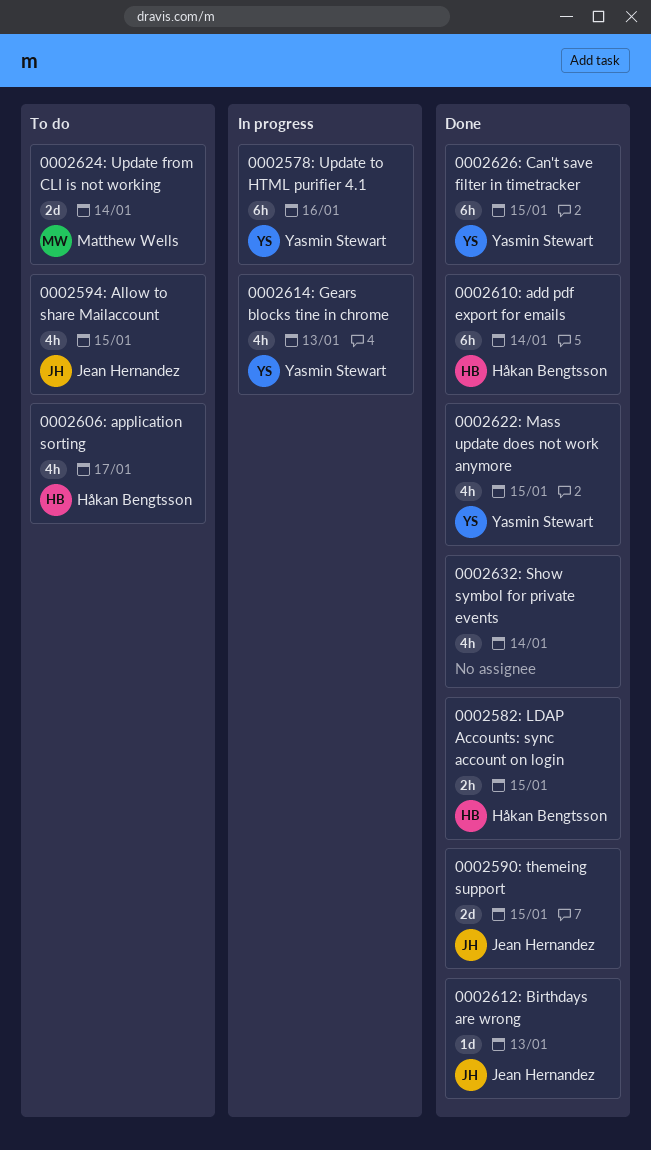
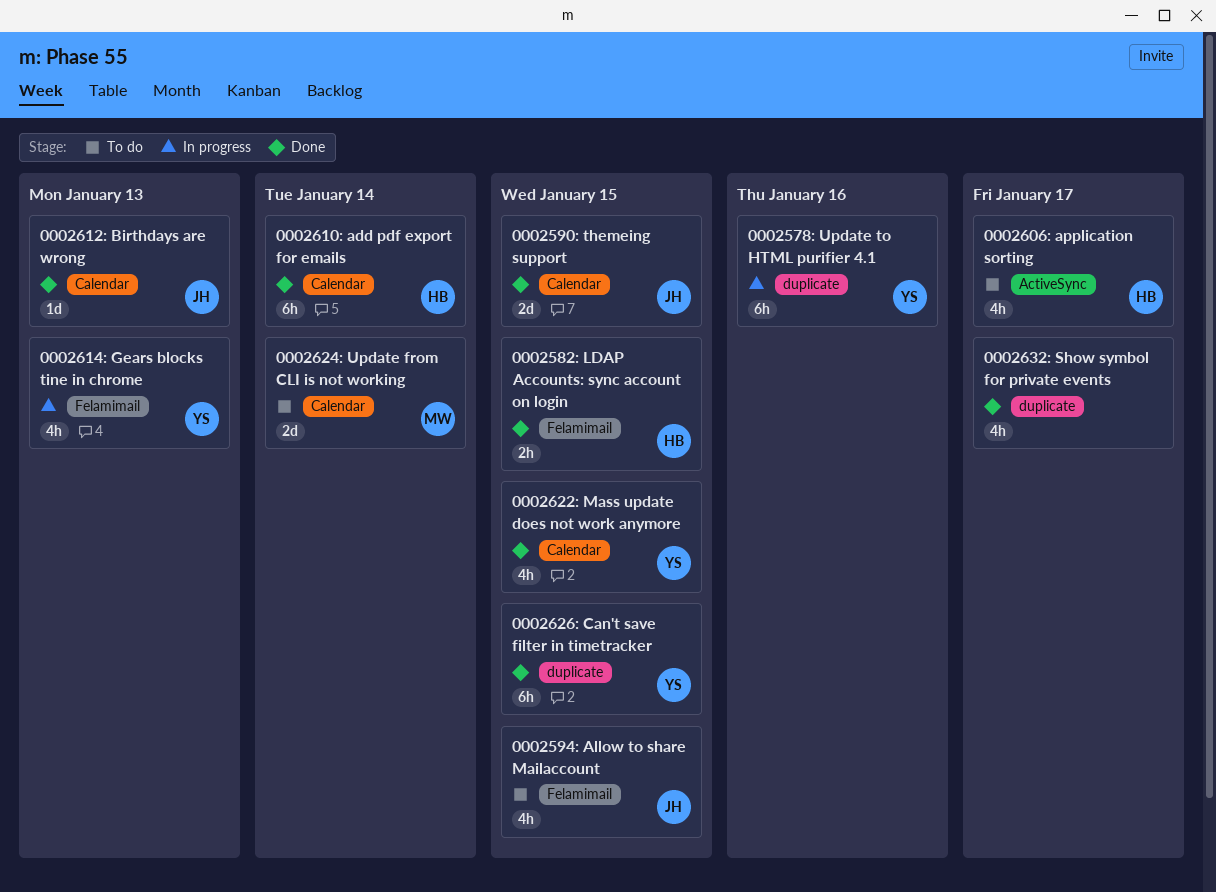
0002632: Show symbol for private events, due: Jan 14 -> Jan 17

